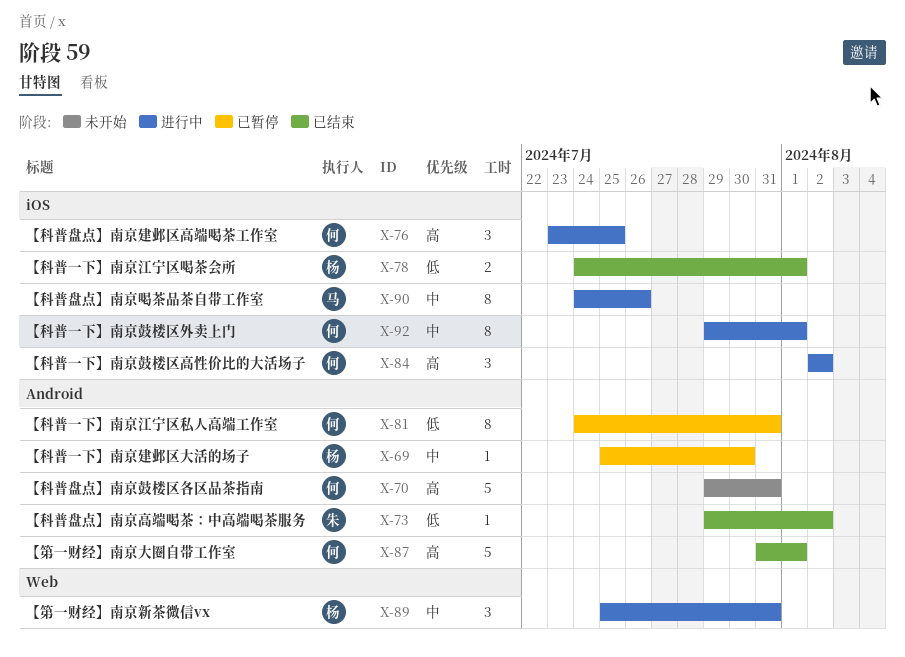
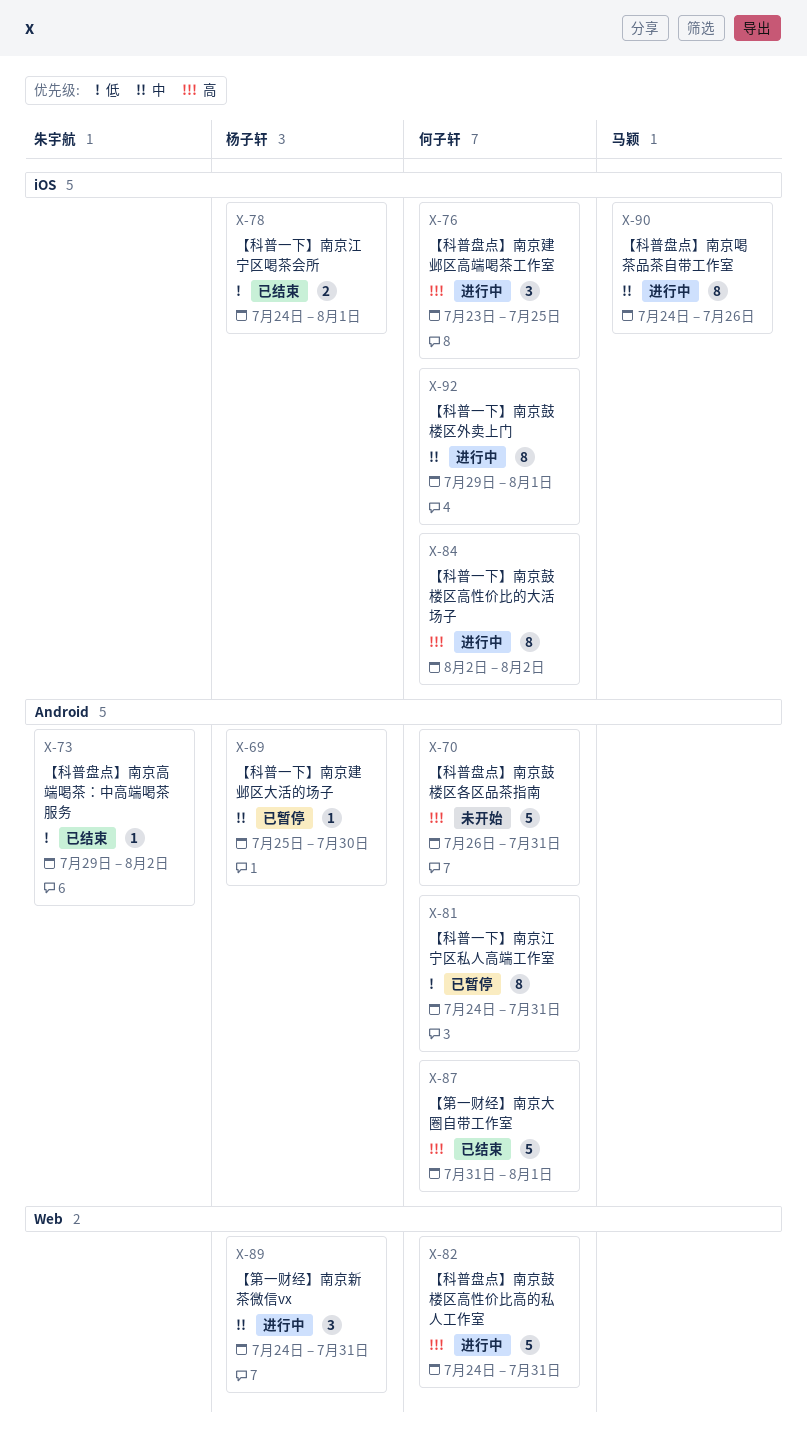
X-70, start: Jul 29 -> Jul 26
X-82: none -> present
X-84, estimate: 3 -> 8
X-89, start: Jul 25 -> Jul 24

